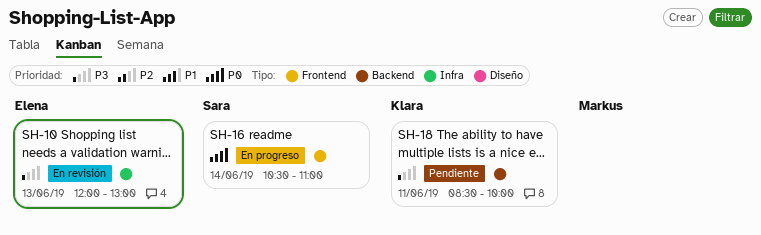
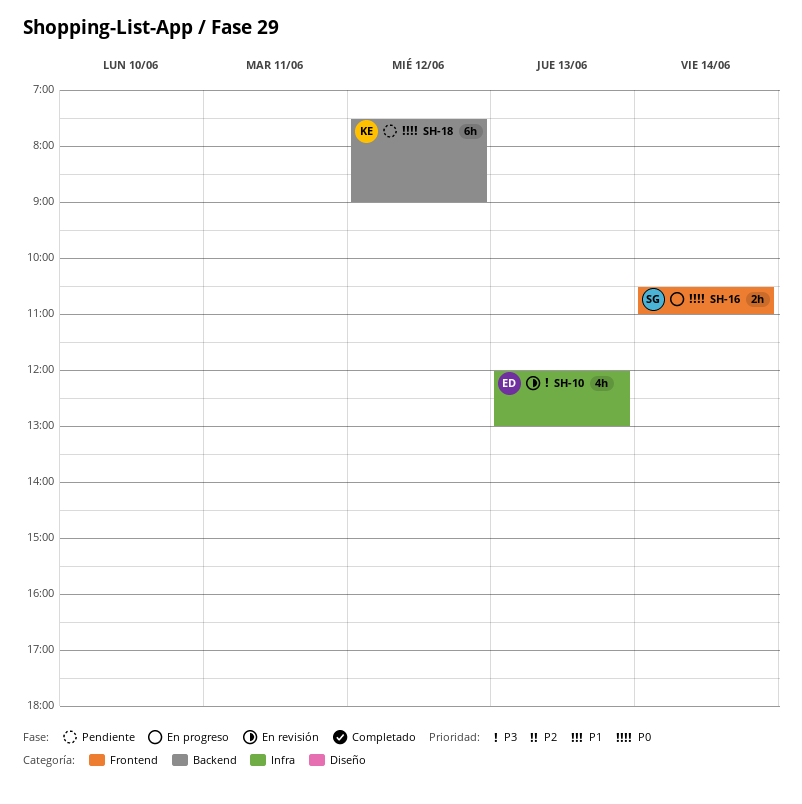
SH-18, priority: P3 -> P0
SH-18, day: Jun 11 -> Jun 12
SH-18, begins: 08:30 -> 07:30
SH-18, ends: 10:00 -> 09:00

